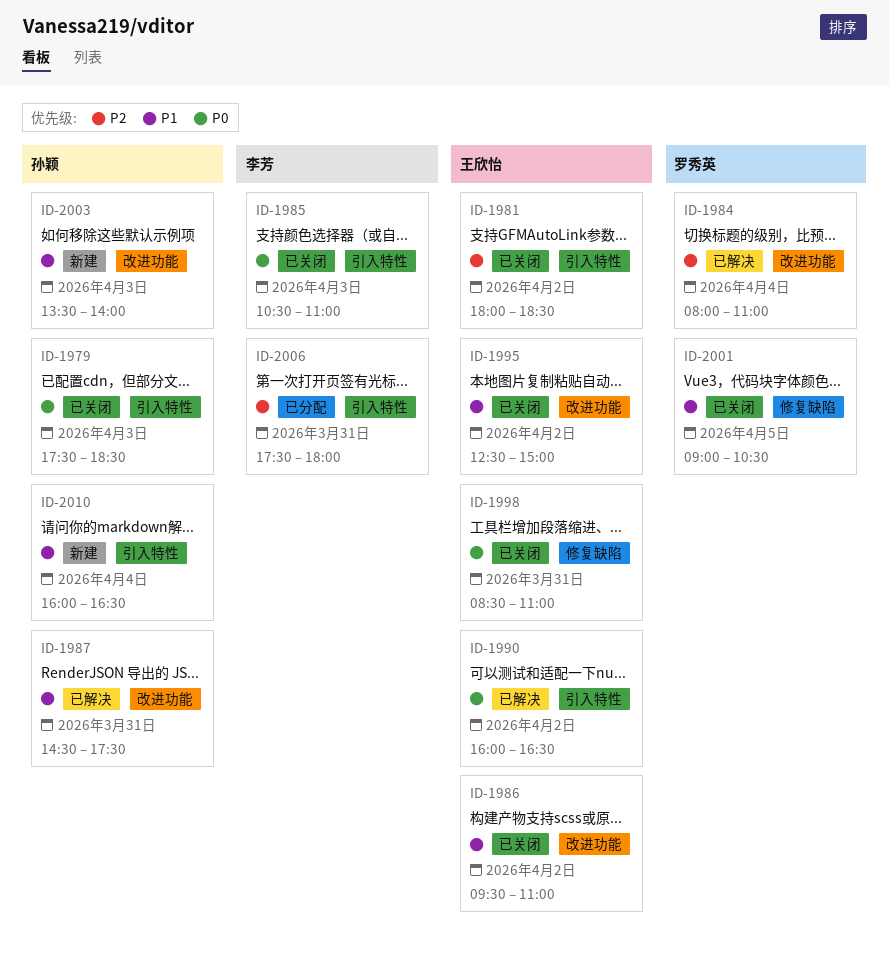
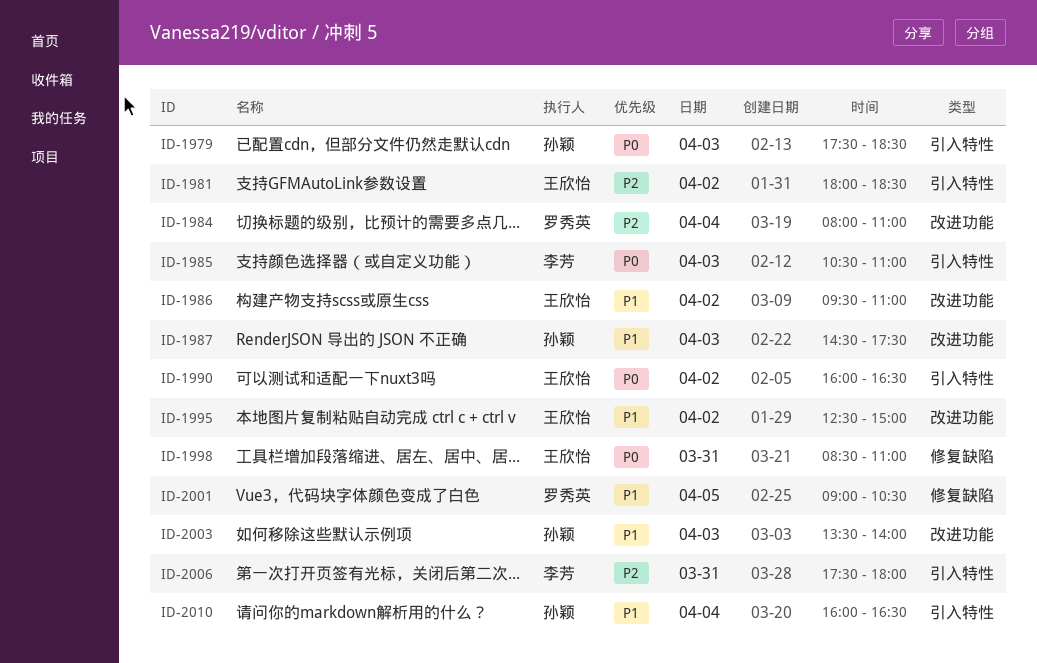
ID-1987, day: Mar 31 -> Apr 3

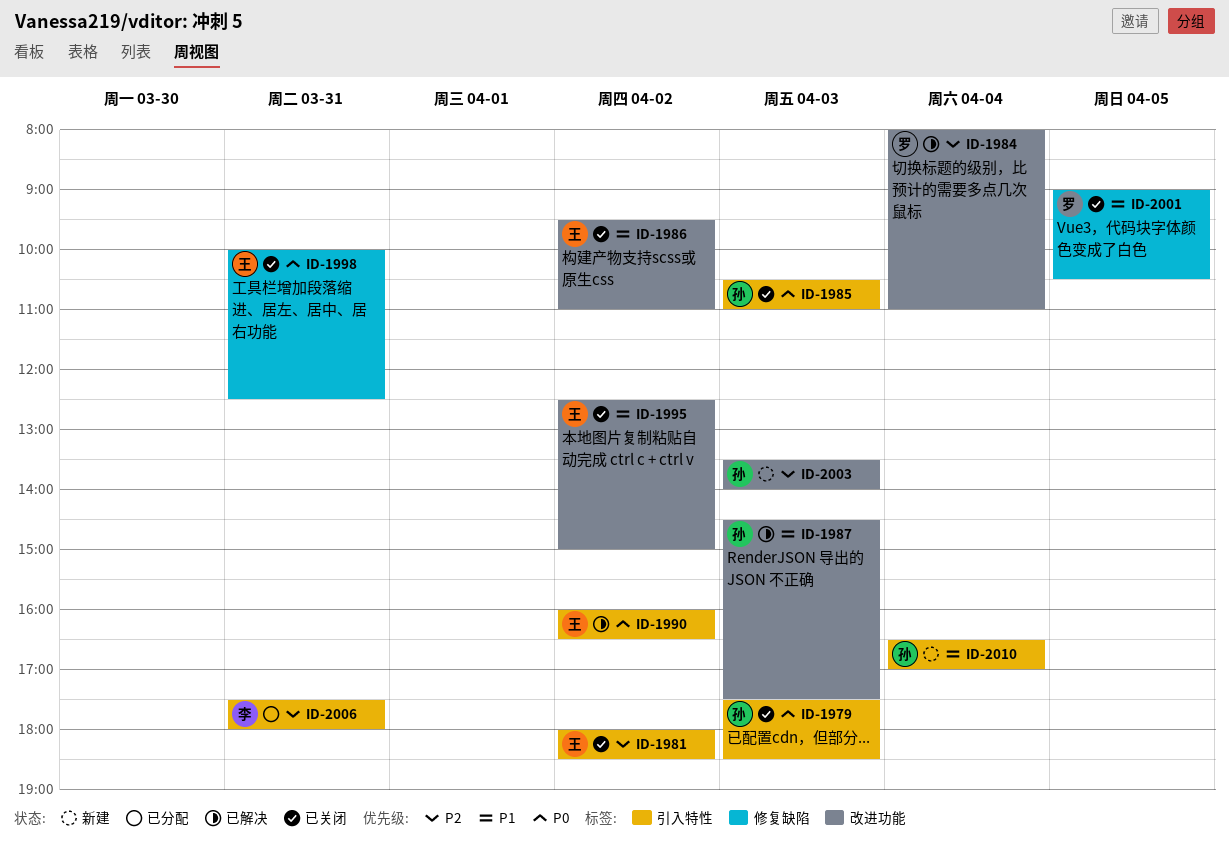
ID-1985, owner: 李芳 -> 孙颖
ID-1998, begins: 08:30 -> 10:00
ID-1998, ends: 11:00 -> 12:30
ID-2003, priority: P1 -> P2
ID-2010, begins: 16:00 -> 16:30
ID-2010, ends: 16:30 -> 17:00

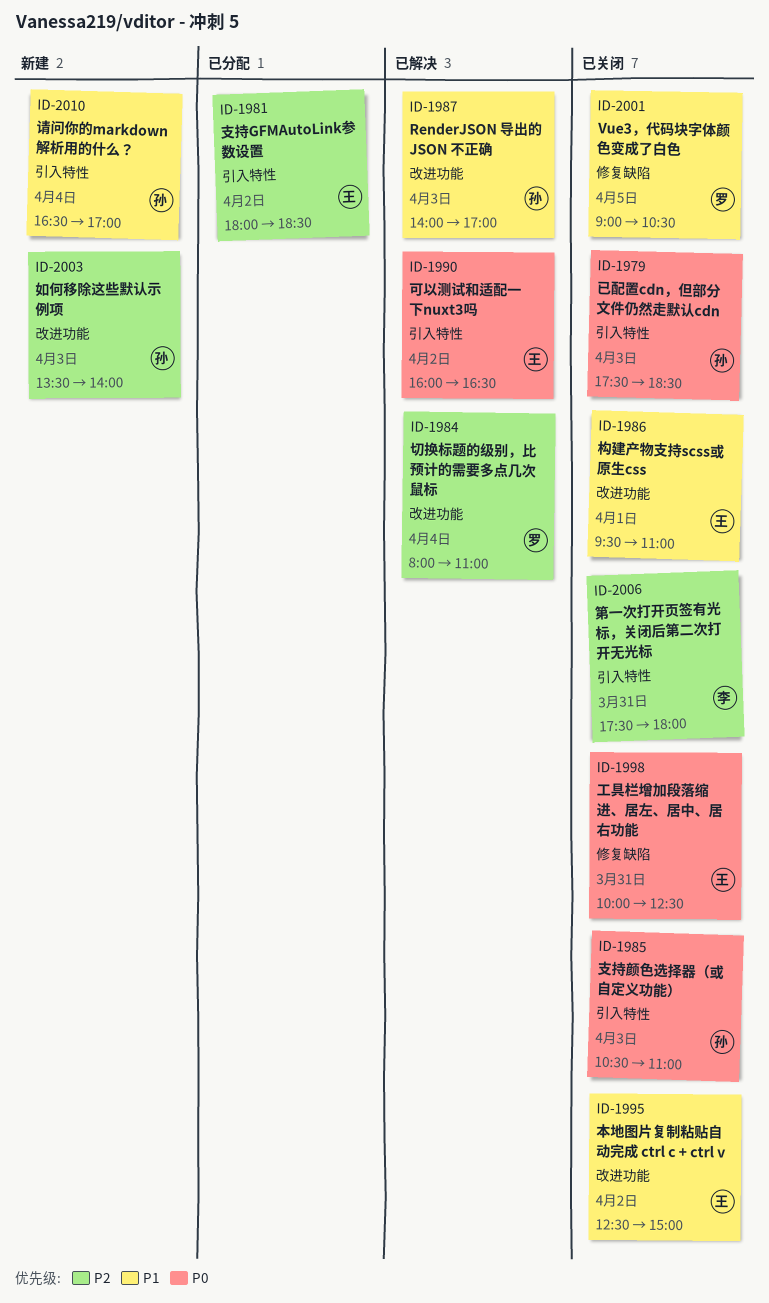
ID-1981, status: 已关闭 -> 已分配
ID-1986, day: Apr 2 -> Apr 1
ID-1987, begins: 14:30 -> 14:00
ID-1987, ends: 17:30 -> 17:00
ID-2006, status: 已分配 -> 已关闭

